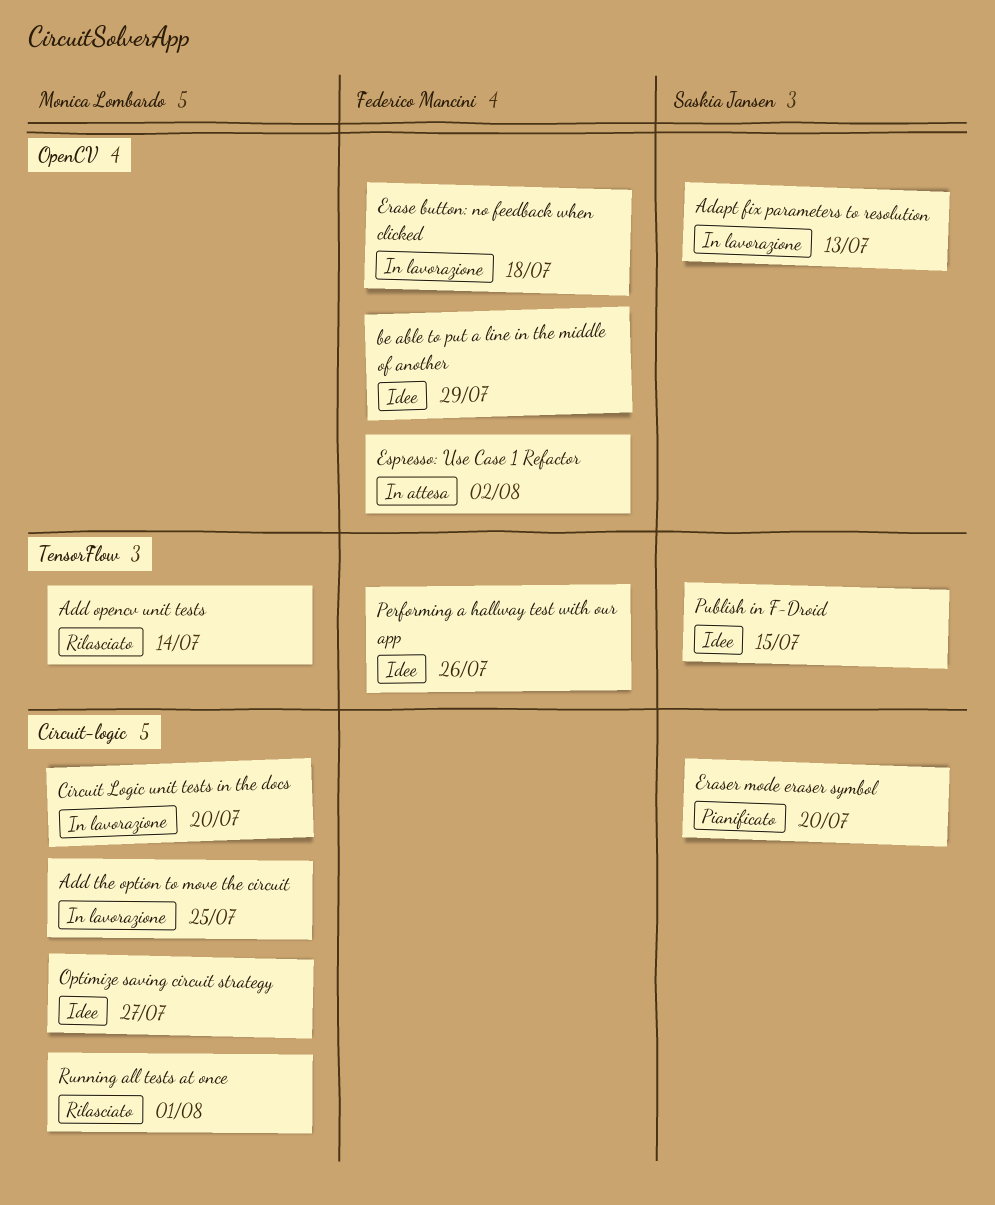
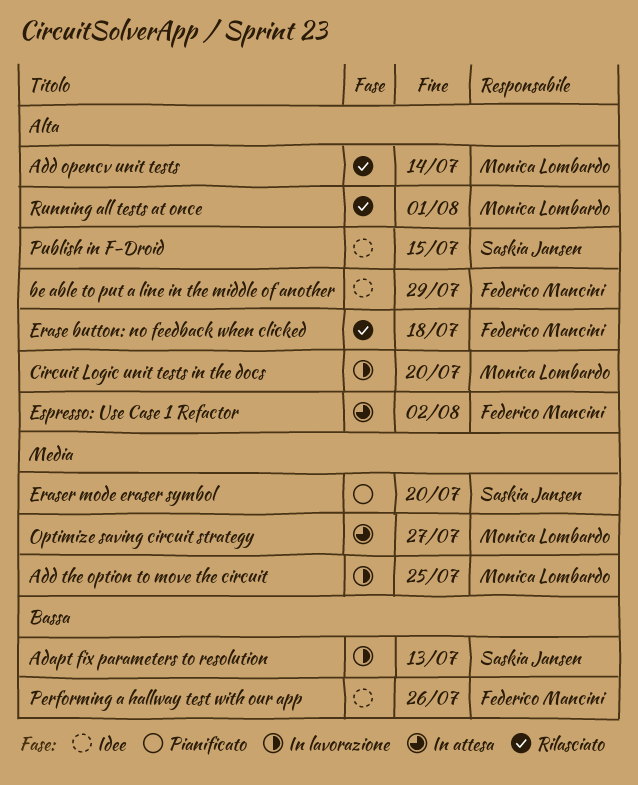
Erase button: no feedback when clicked, status: In lavorazione -> Rilasciato
Optimize saving circuit strategy, status: Idee -> In attesa

